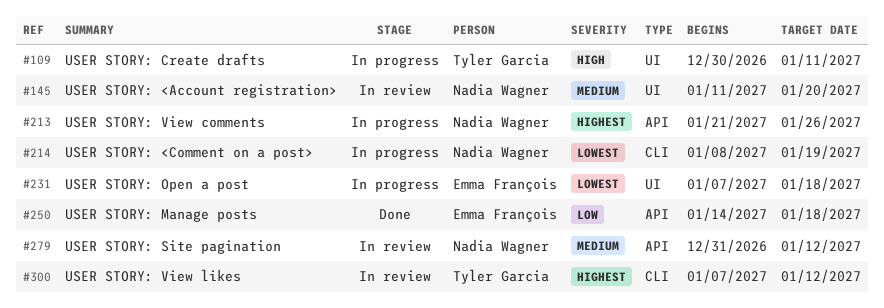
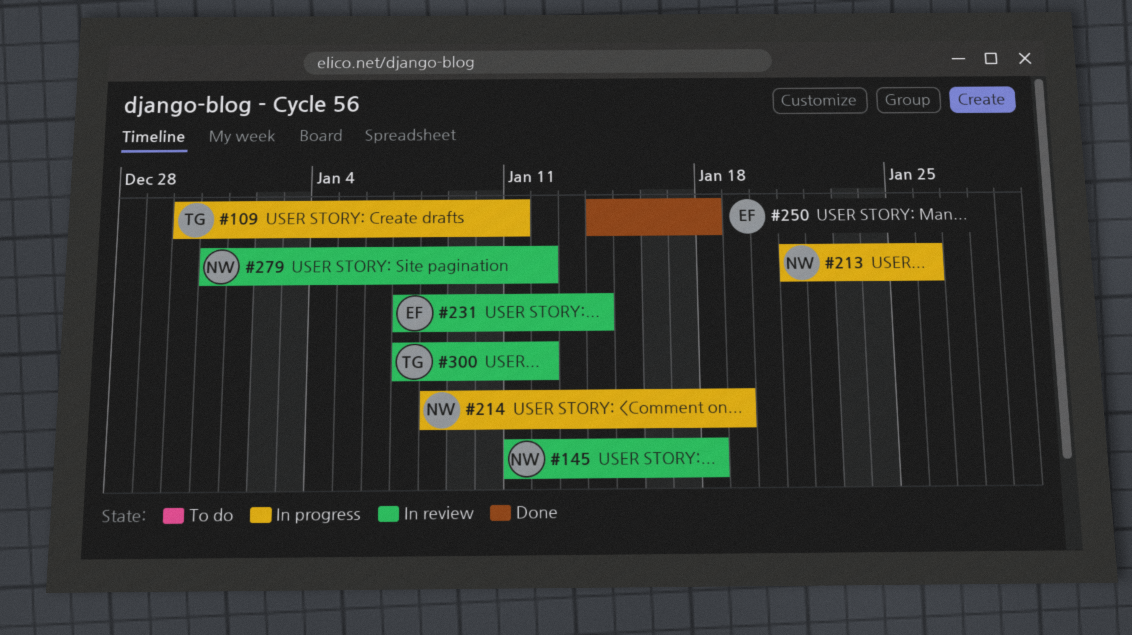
#145, due: Jan 20 -> Jan 18
#231, status: In progress -> In review
#231, due: Jan 18 -> Jan 14

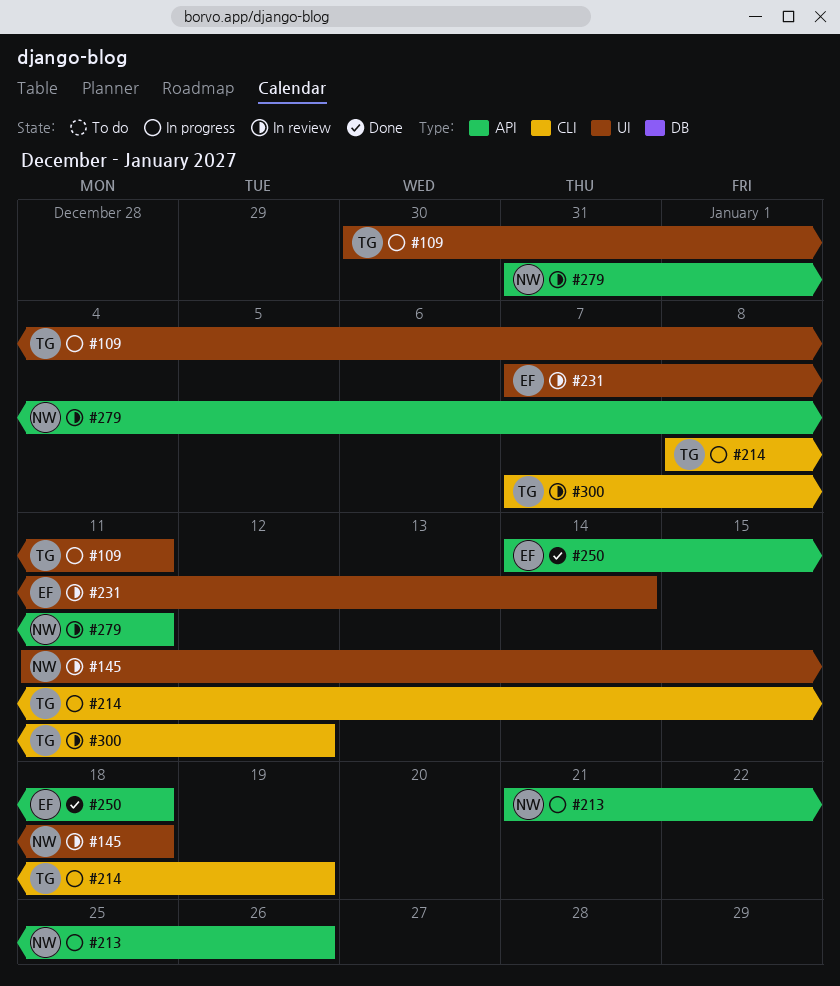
#214, owner: NW -> TG
#279, due: Jan 12 -> Jan 11

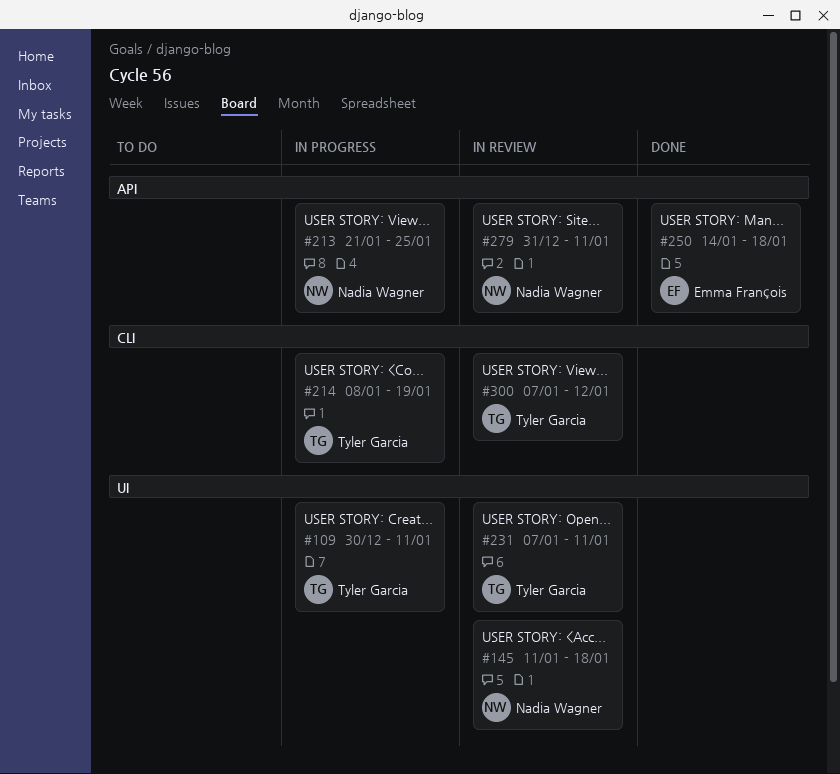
#213, due: Jan 26 -> Jan 25
#231, owner: Emma François -> Tyler Garcia
#231, due: Jan 14 -> Jan 11

